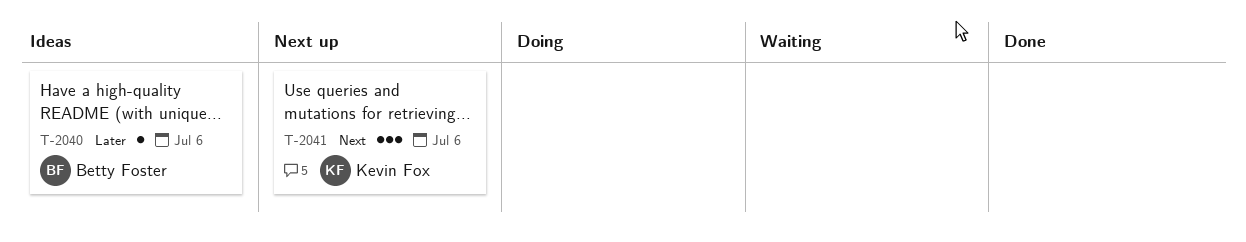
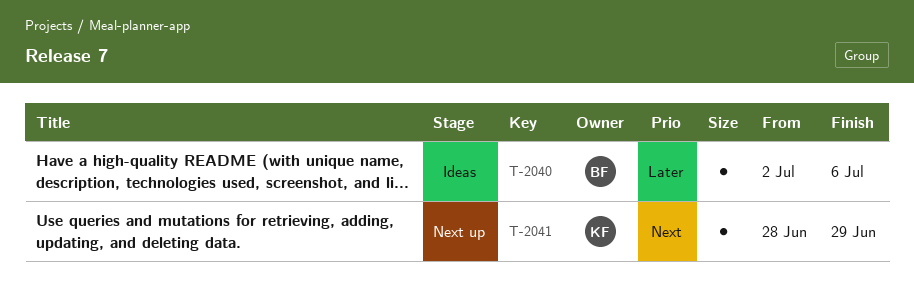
T-2041, estimate: 3 -> 1
T-2041, due: Jul 6 -> Jun 29

